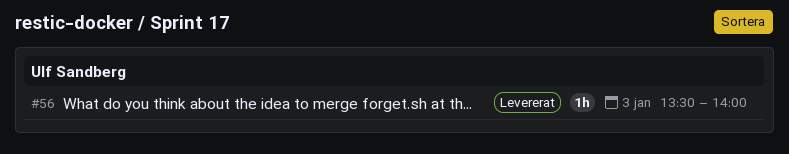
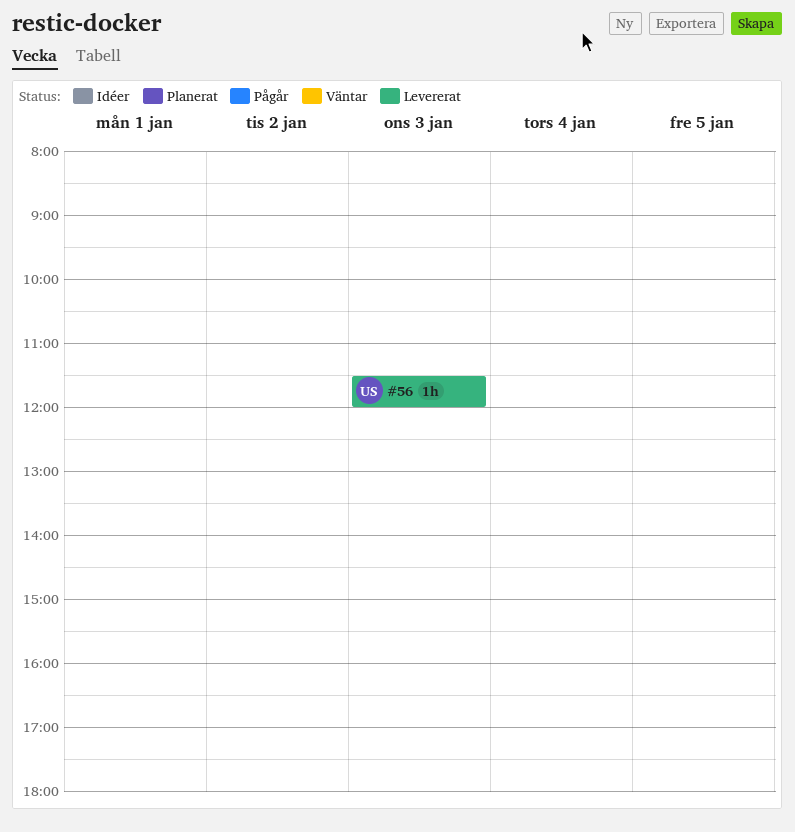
#56, begins: 13:30 -> 11:30
#56, ends: 14:00 -> 12:00

